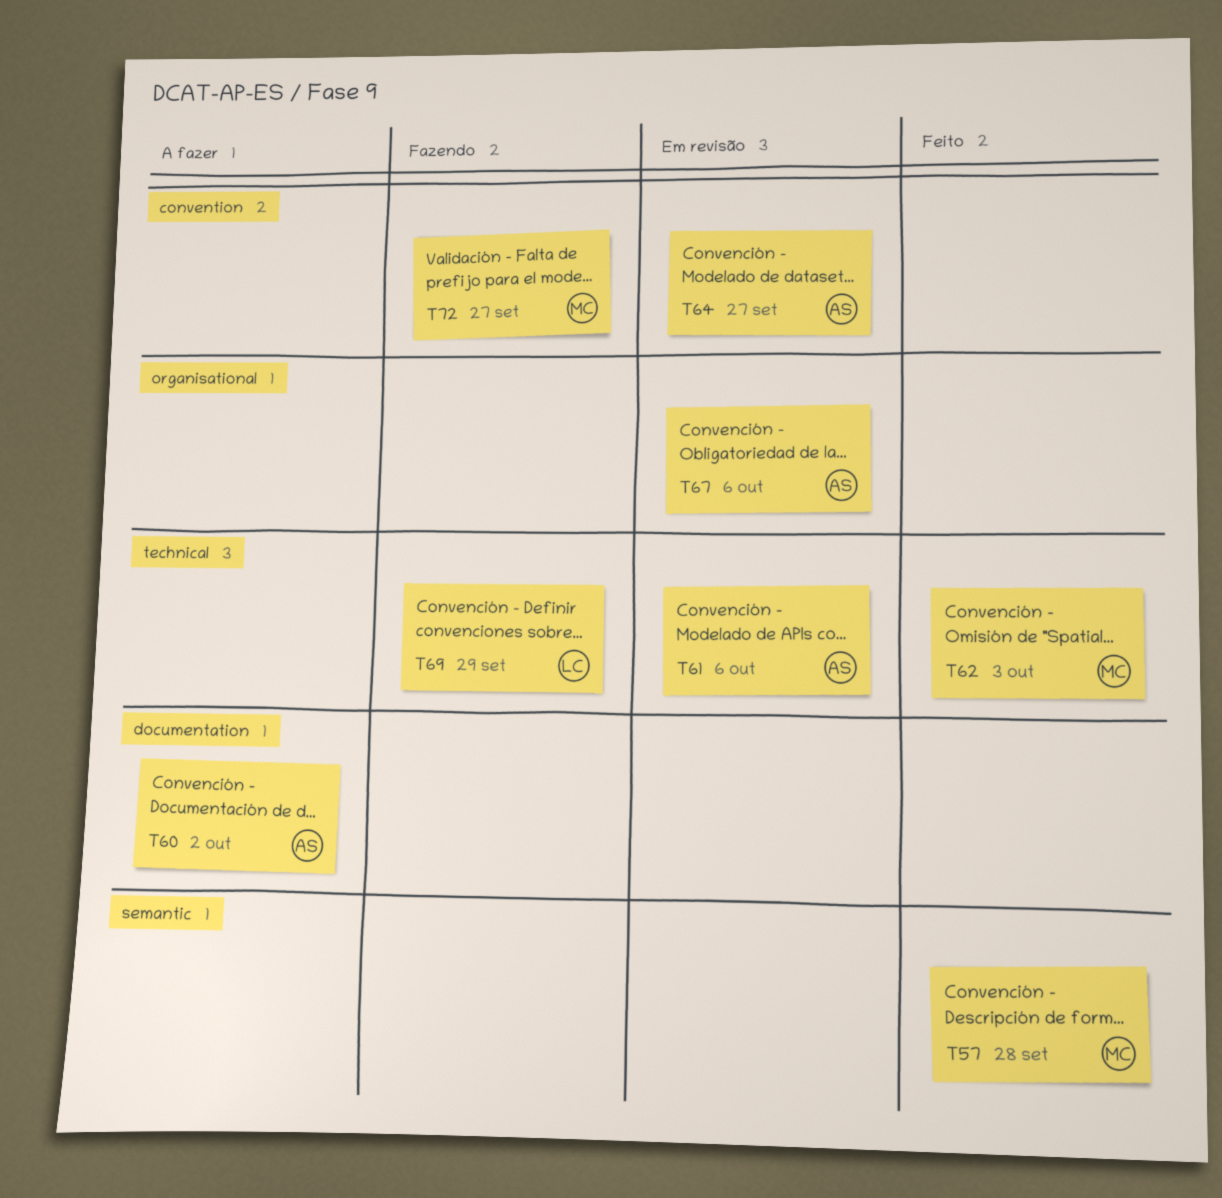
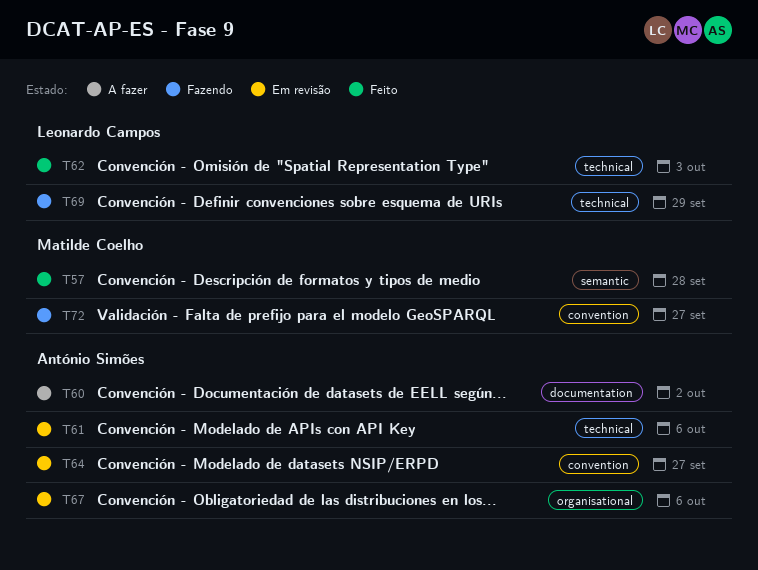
T62, owner: Matilde Coelho -> Leonardo Campos

